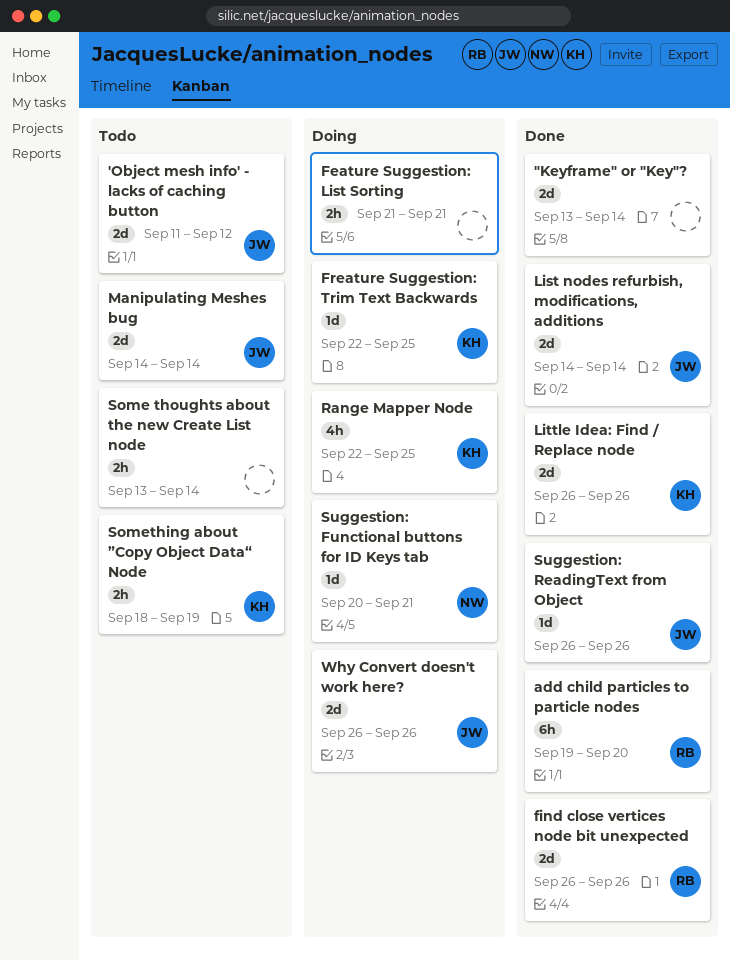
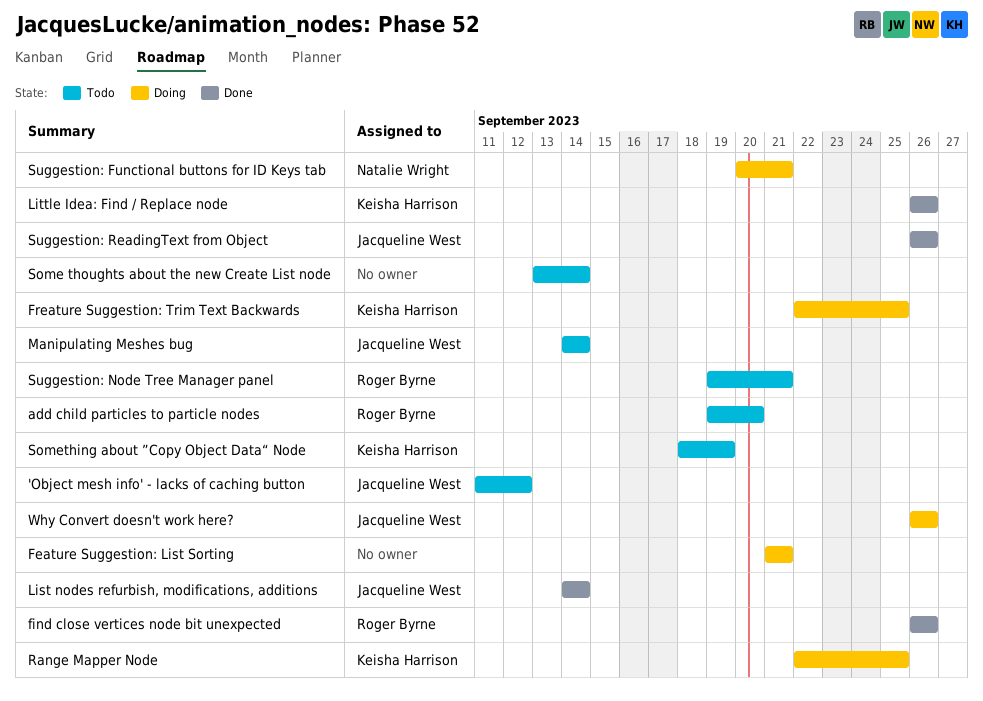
"Keyframe" or "Key"?: present -> none
add child particles to particle nodes, status: Done -> Todo
Suggestion: Node Tree Manager panel: none -> present

